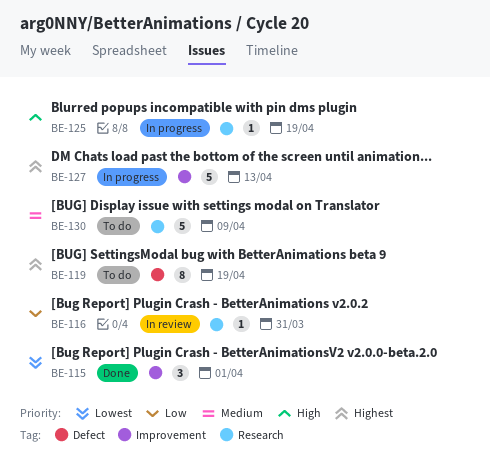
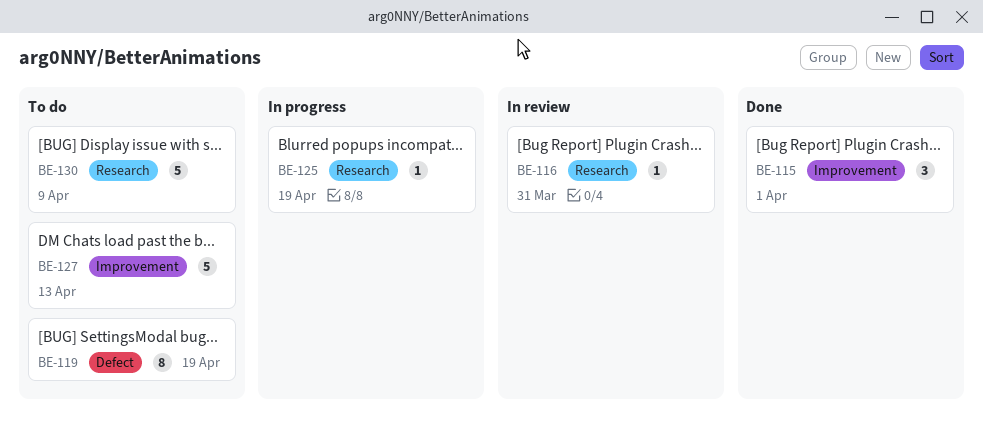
BE-127, status: In progress -> To do

